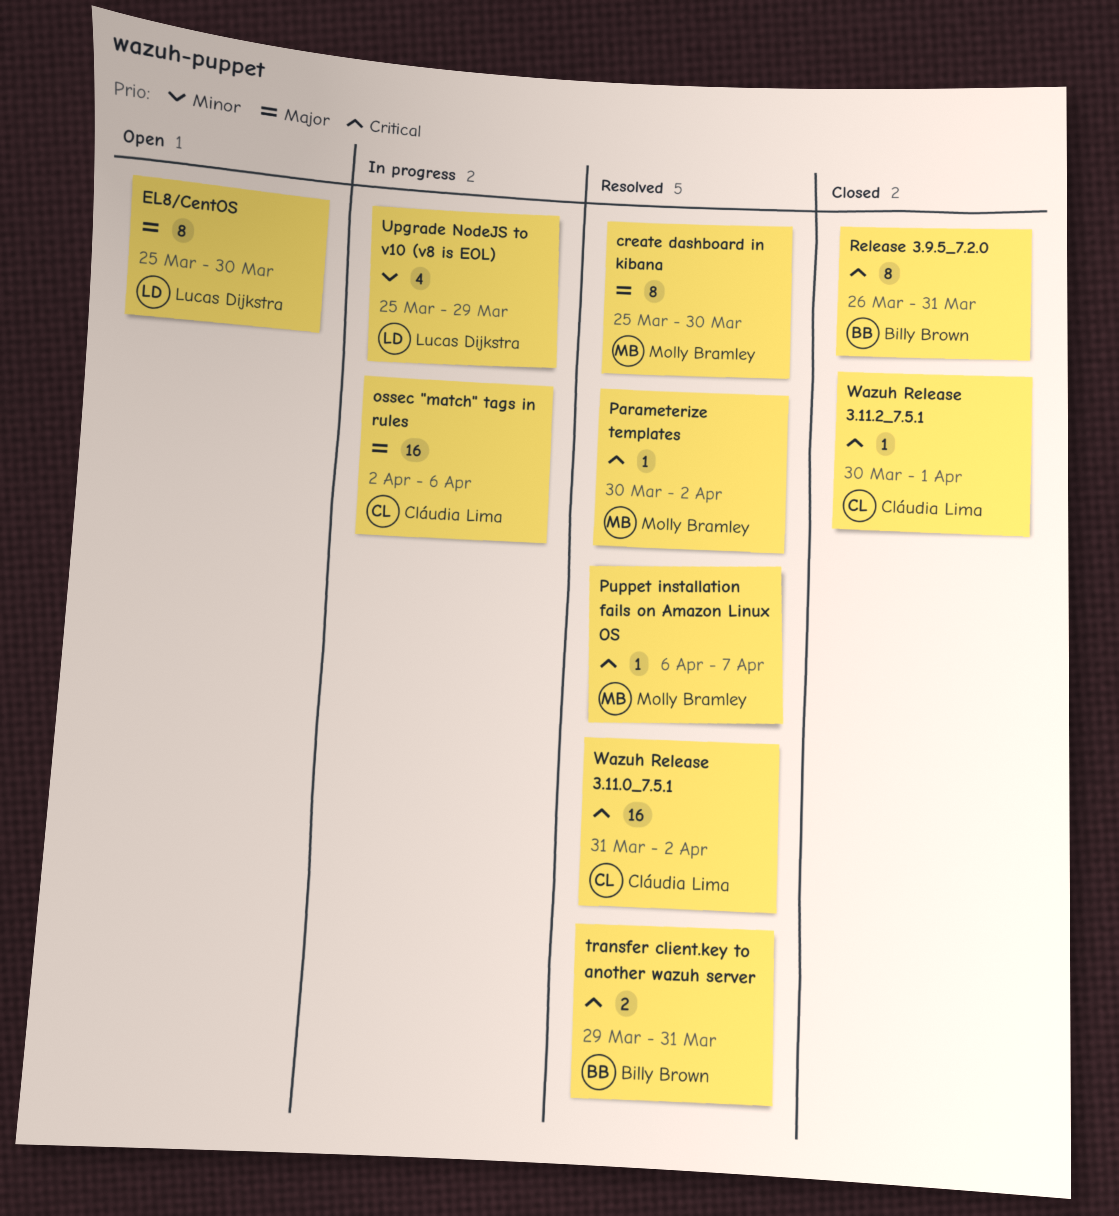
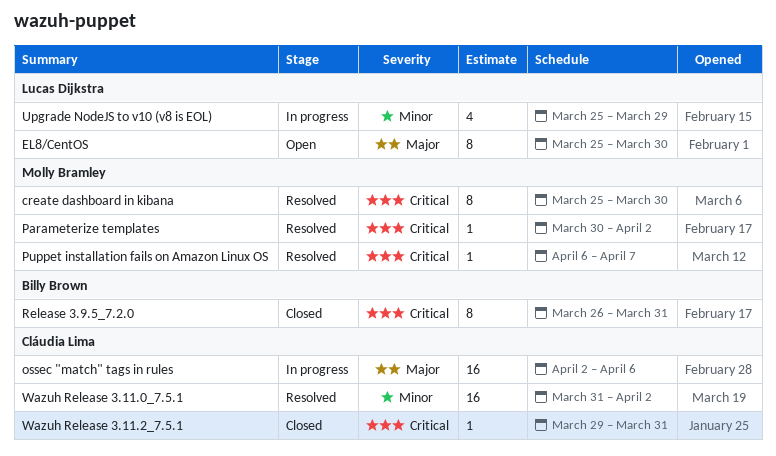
create dashboard in kibana, priority: Major -> Critical
transfer client.key to another wazuh server: present -> none
Wazuh Release 3.11.0_7.5.1, priority: Critical -> Minor
Wazuh Release 3.11.2_7.5.1, start: Mar 30 -> Mar 29
Wazuh Release 3.11.2_7.5.1, due: Apr 1 -> Mar 31

